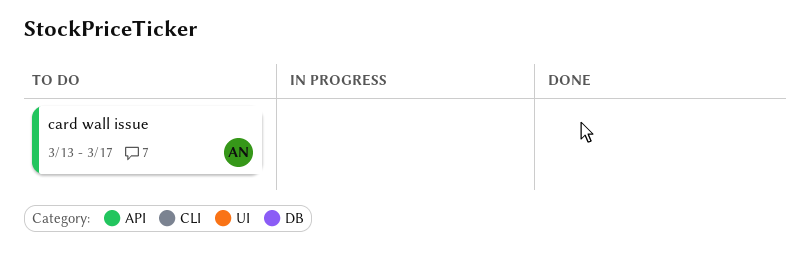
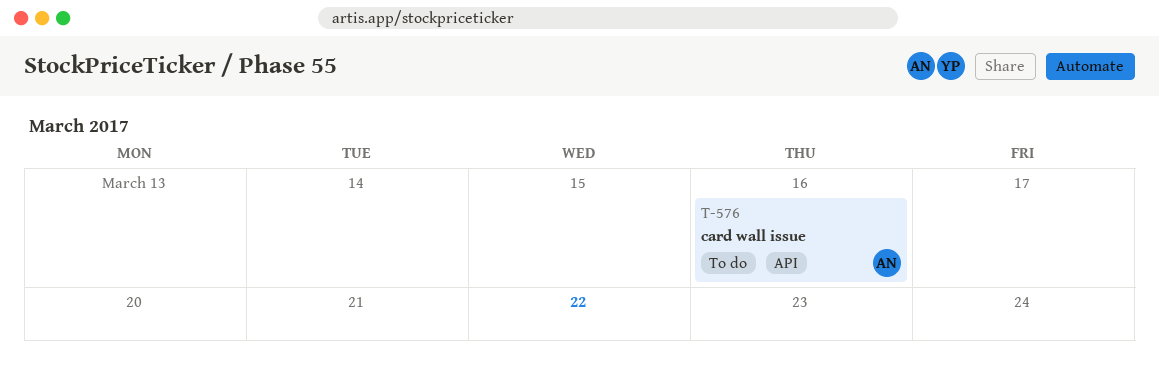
card wall issue, due: Mar 17 -> Mar 16

